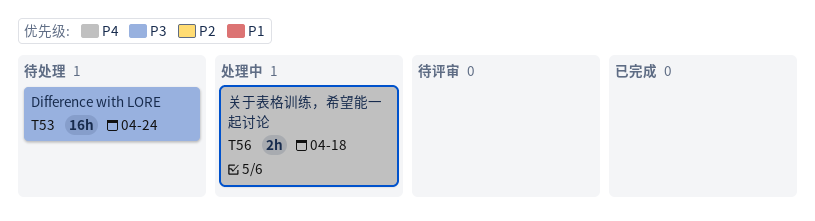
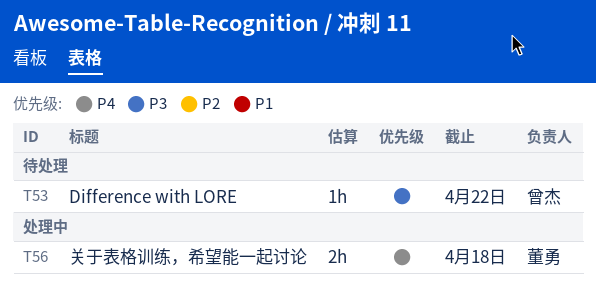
T53, estimate: 16h -> 1h
T53, due: Apr 24 -> Apr 22

